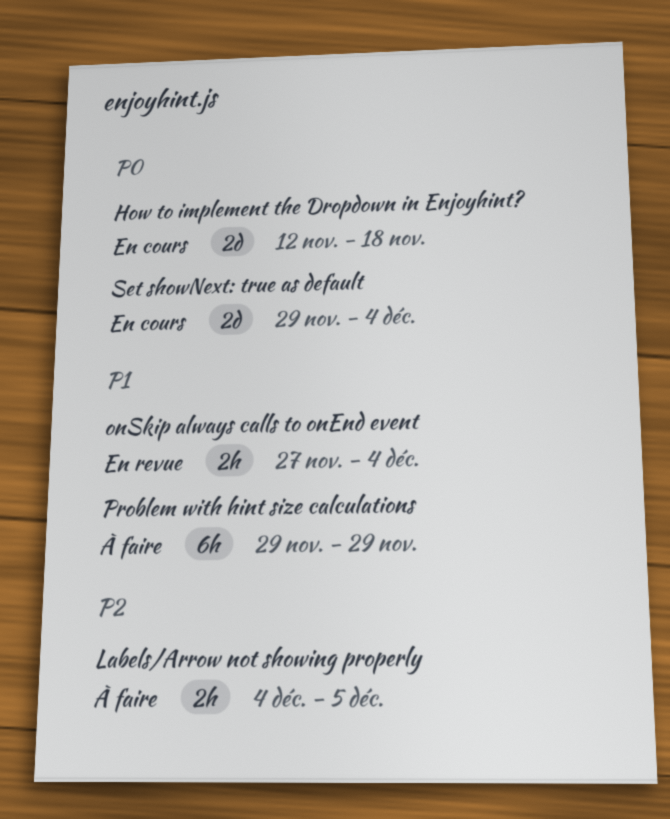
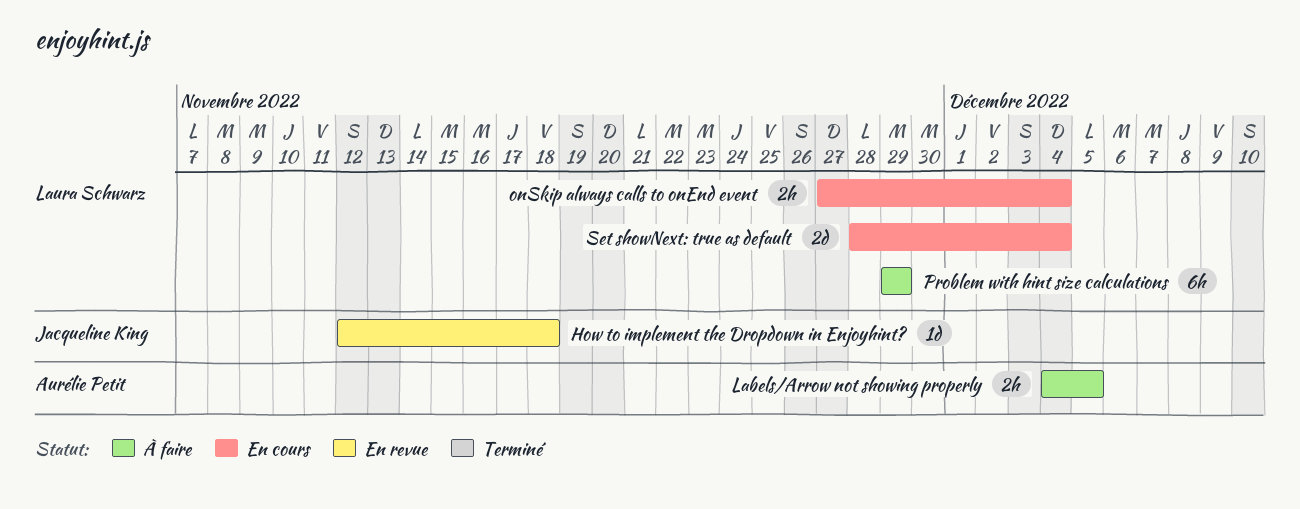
How to implement the Dropdown in Enjoyhint?, status: En cours -> En revue
How to implement the Dropdown in Enjoyhint?, estimate: 2d -> 1d
onSkip always calls to onEnd event, status: En revue -> En cours
Set showNext: true as default, start: Nov 29 -> Nov 28

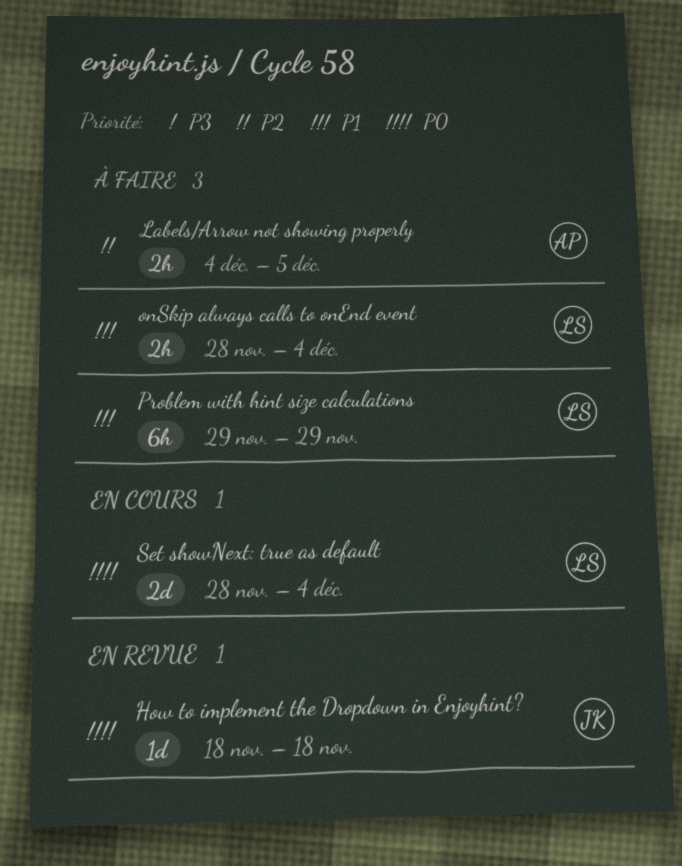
How to implement the Dropdown in Enjoyhint?, start: Nov 12 -> Nov 18
onSkip always calls to onEnd event, status: En cours -> À faire
onSkip always calls to onEnd event, start: Nov 27 -> Nov 28

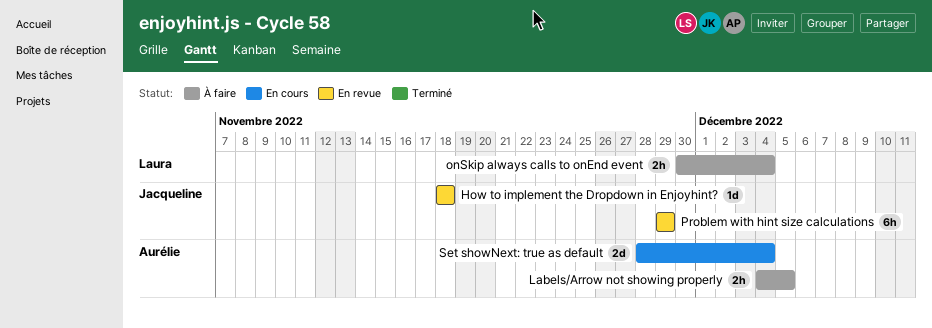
onSkip always calls to onEnd event, start: Nov 28 -> Nov 30
Problem with hint size calculations, status: À faire -> En revue
Problem with hint size calculations, owner: Laura -> Jacqueline
Set showNext: true as default, owner: Laura -> Aurélie

